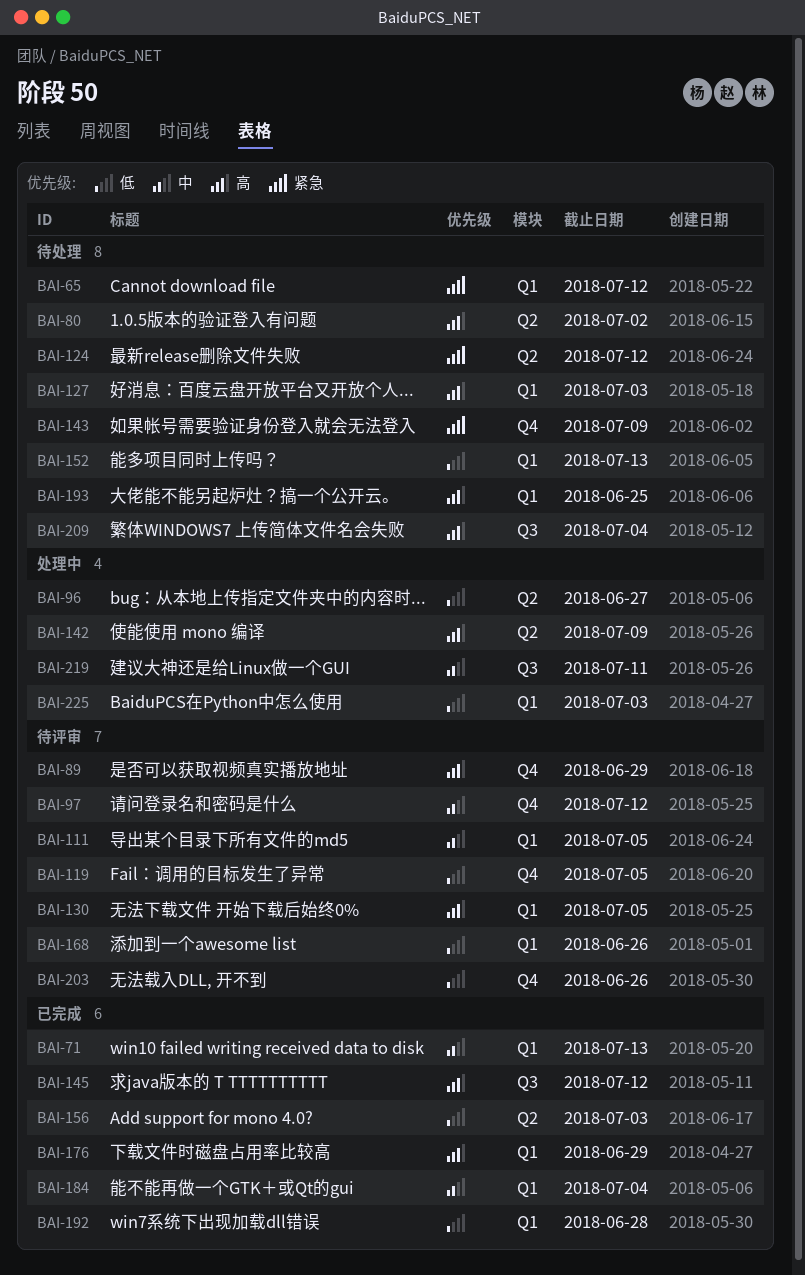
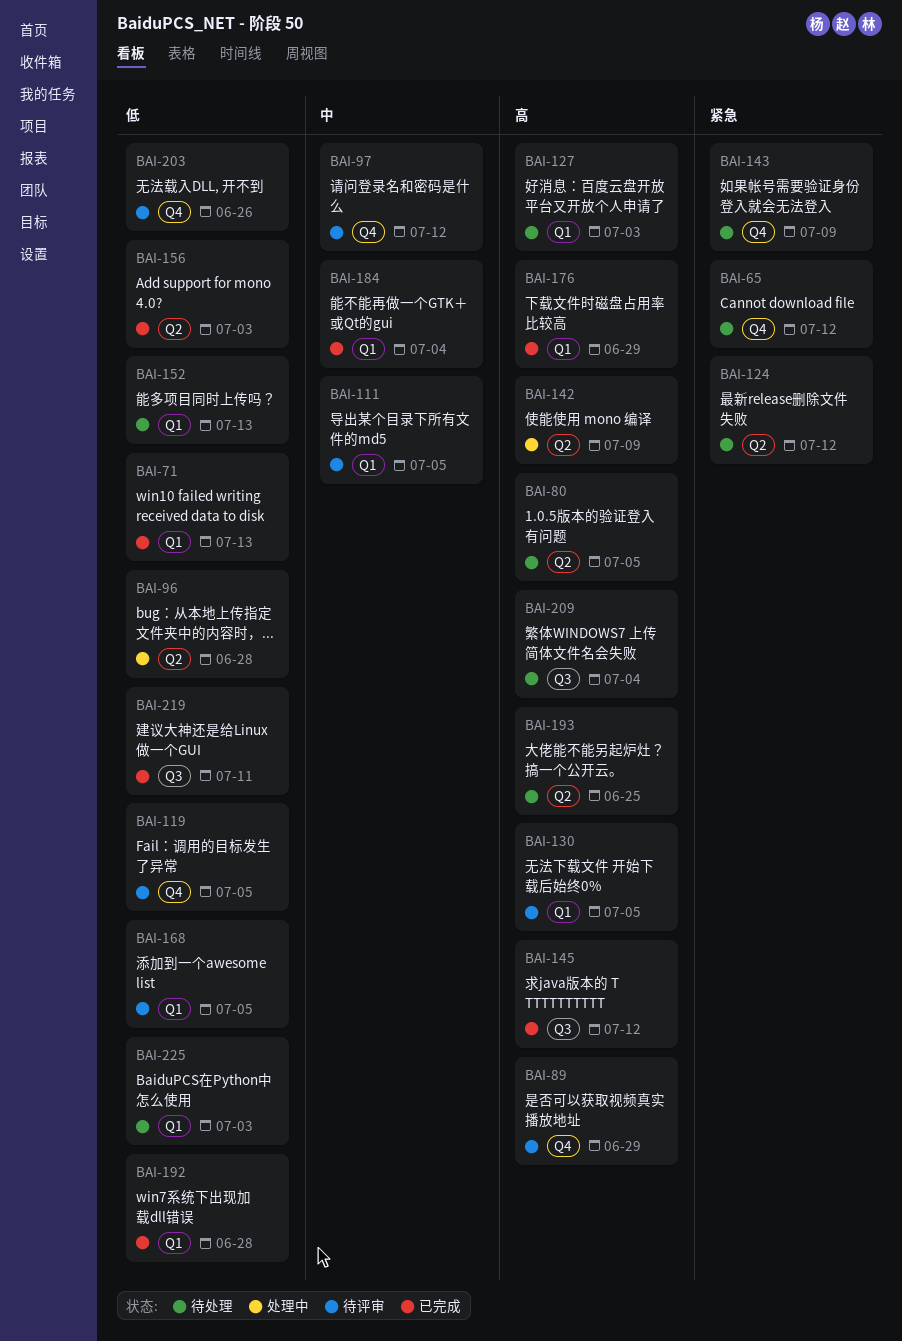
BAI-65, label: Q1 -> Q4
BAI-71, priority: 中 -> 低
BAI-80, due: Jul 2 -> Jul 5
BAI-96, due: Jun 27 -> Jun 28
BAI-168, due: Jun 26 -> Jul 5
BAI-193, label: Q1 -> Q2
BAI-219, status: 处理中 -> 已完成
BAI-219, priority: 中 -> 低
BAI-225, status: 处理中 -> 待处理

